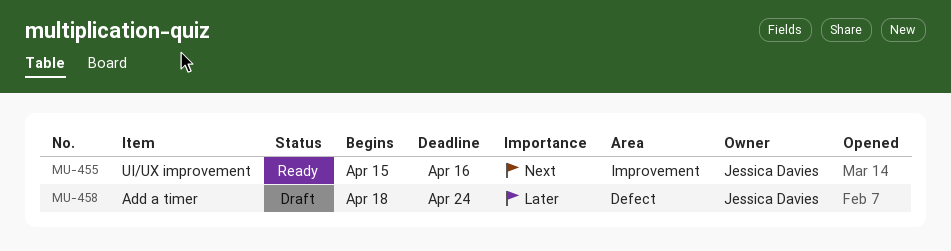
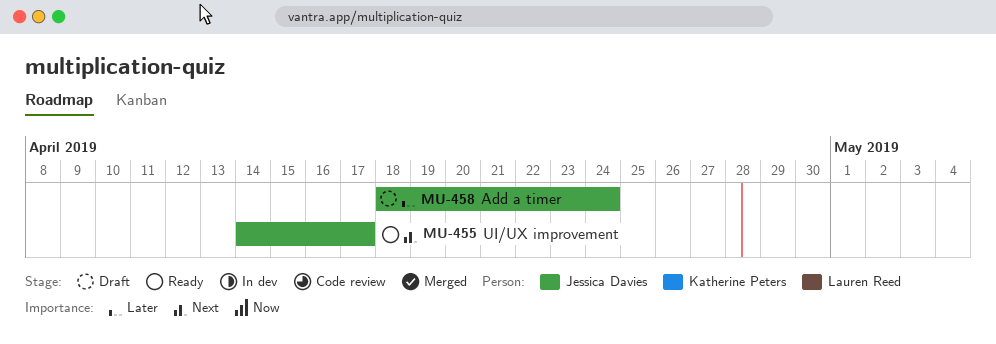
MU-455, start: Apr 15 -> Apr 14
MU-455, due: Apr 16 -> Apr 17

